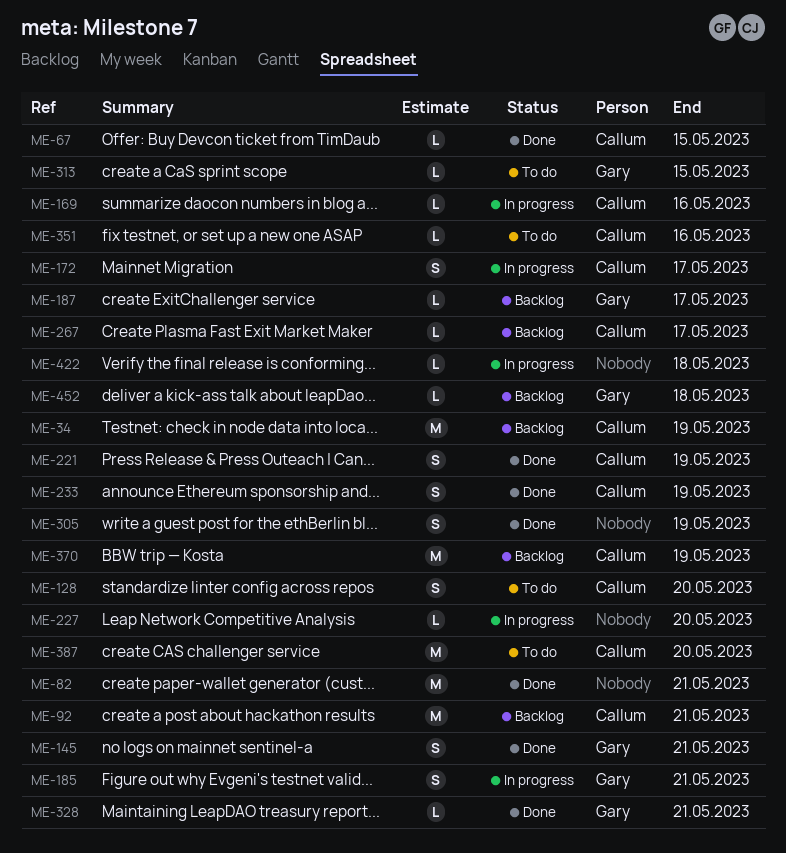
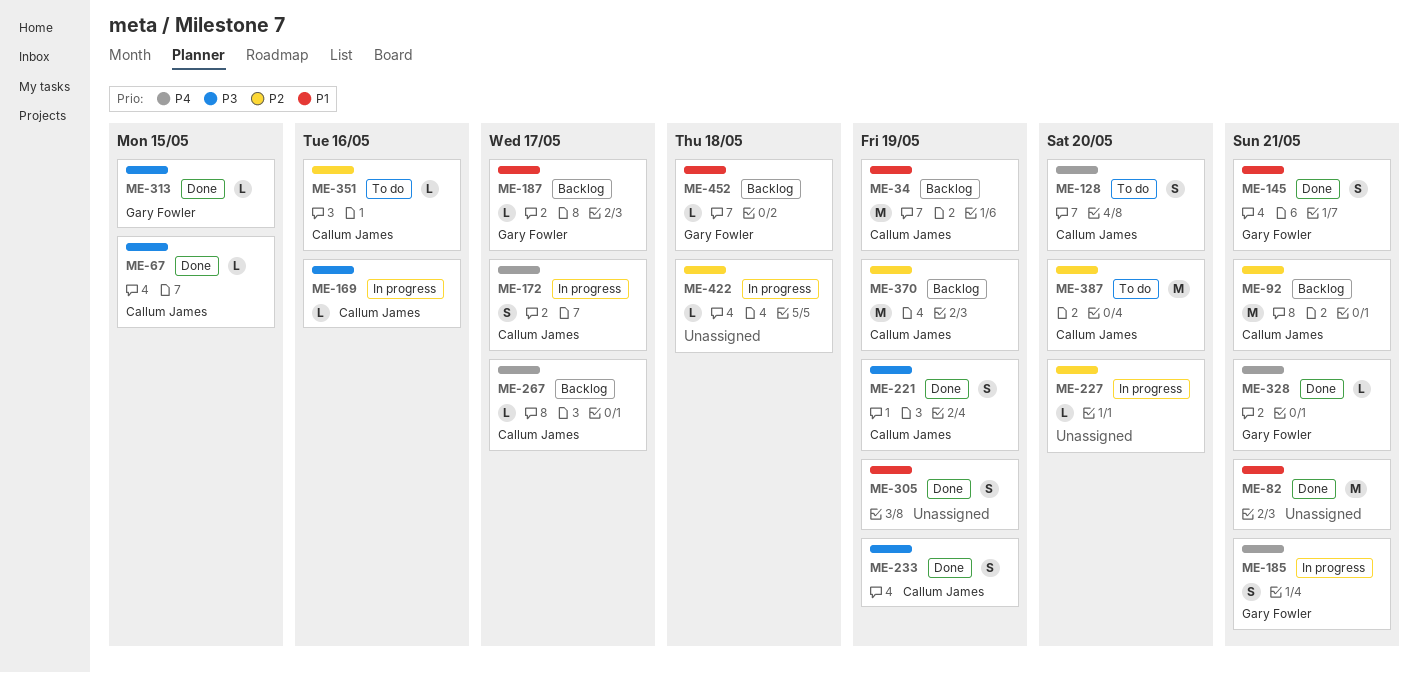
ME-313, status: To do -> Done

